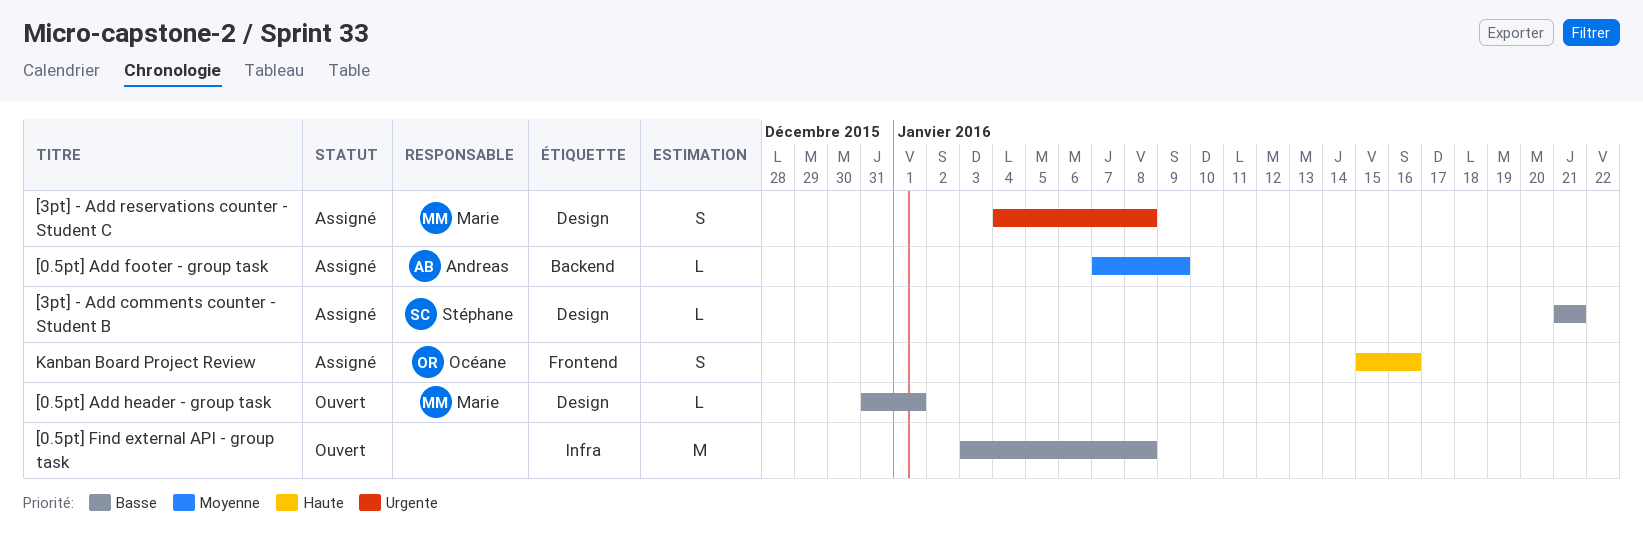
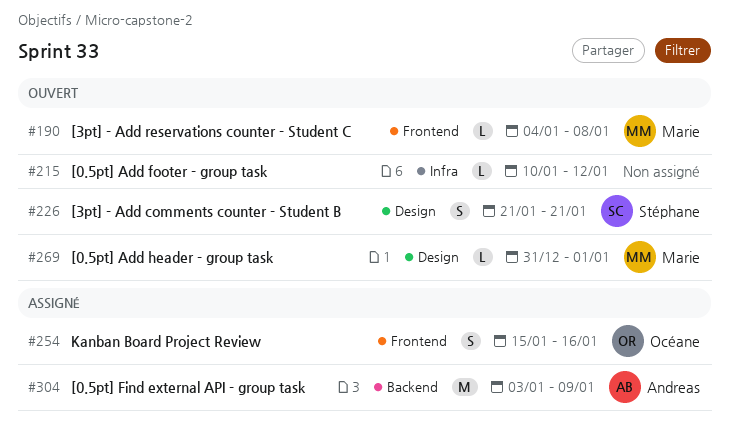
[0.5pt] Add footer - group task, status: Assigné -> Ouvert
[0.5pt] Add footer - group task, owner: Andreas -> none
[0.5pt] Add footer - group task, label: Backend -> Infra
[0.5pt] Add footer - group task, start: Jan 7 -> Jan 10
[0.5pt] Add footer - group task, due: Jan 9 -> Jan 12
[0.5pt] Find external API - group task, status: Ouvert -> Assigné
[0.5pt] Find external API - group task, owner: none -> Andreas
[0.5pt] Find external API - group task, label: Infra -> Backend
[0.5pt] Find external API - group task, due: Jan 8 -> Jan 9
[3pt] - Add comments counter - Student B, status: Assigné -> Ouvert
[3pt] - Add comments counter - Student B, estimate: L -> S
[3pt] - Add reservations counter - Student C, status: Assigné -> Ouvert
[3pt] - Add reservations counter - Student C, label: Design -> Frontend
[3pt] - Add reservations counter - Student C, estimate: S -> L

